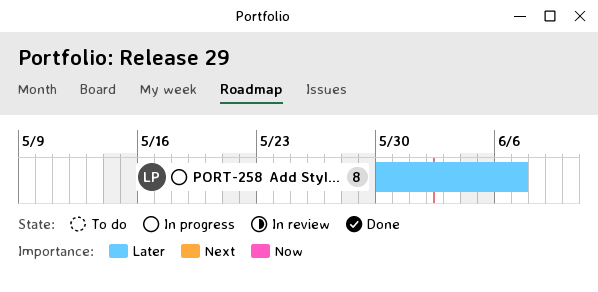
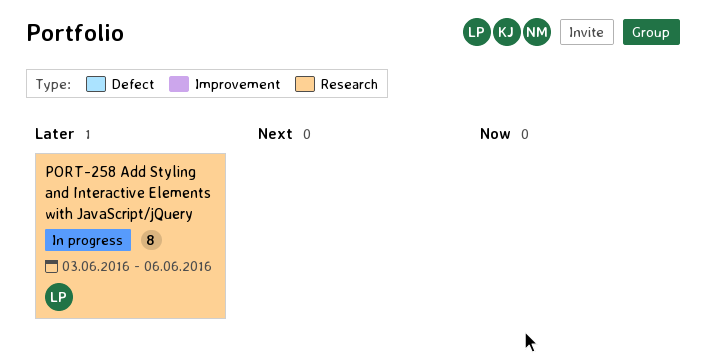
PORT-258, start: May 30 -> Jun 3
PORT-258, due: Jun 7 -> Jun 6

